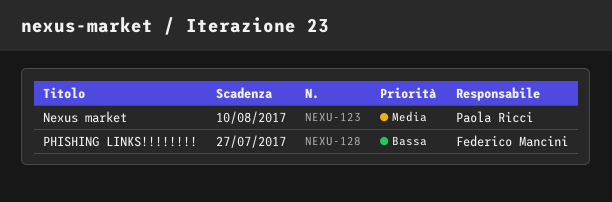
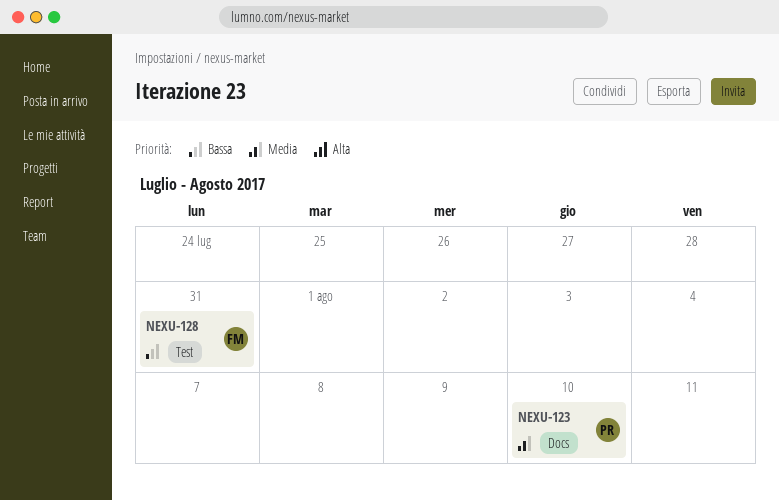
NEXU-128, due: Jul 27 -> Jul 31

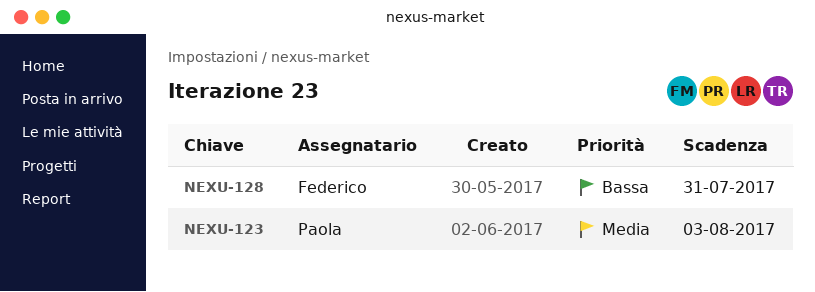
NEXU-123, due: Aug 10 -> Aug 3

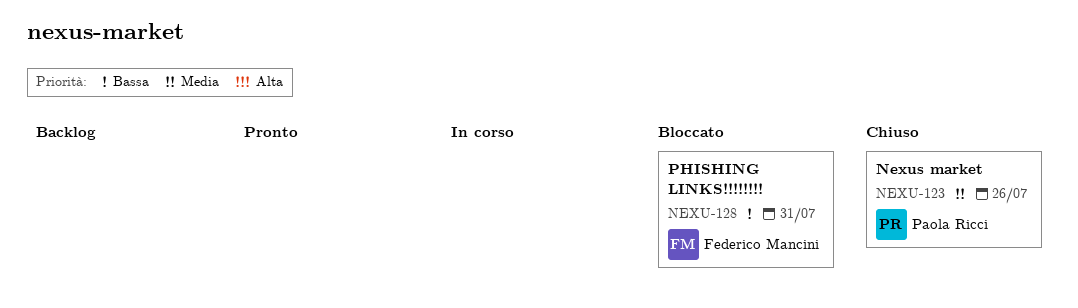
NEXU-123, due: Aug 3 -> Jul 26

